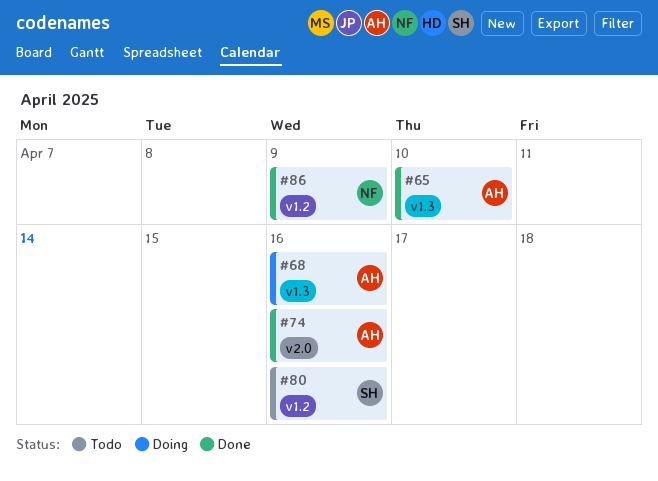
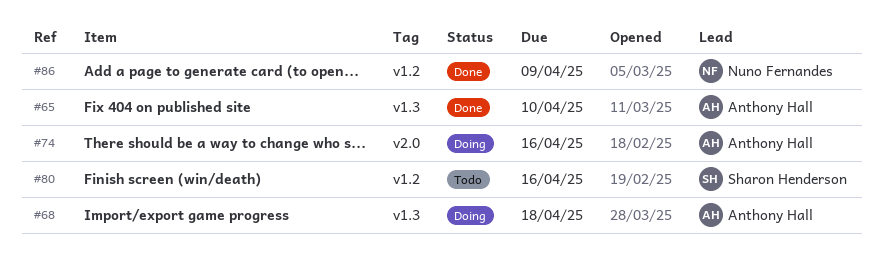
#68, due: Apr 16 -> Apr 18
#74, status: Done -> Doing

